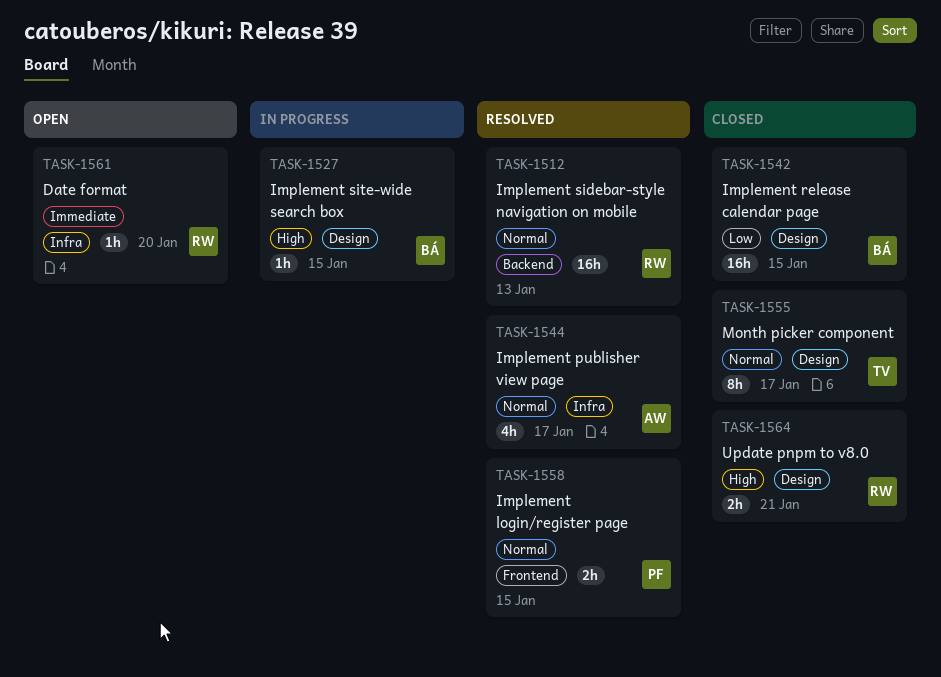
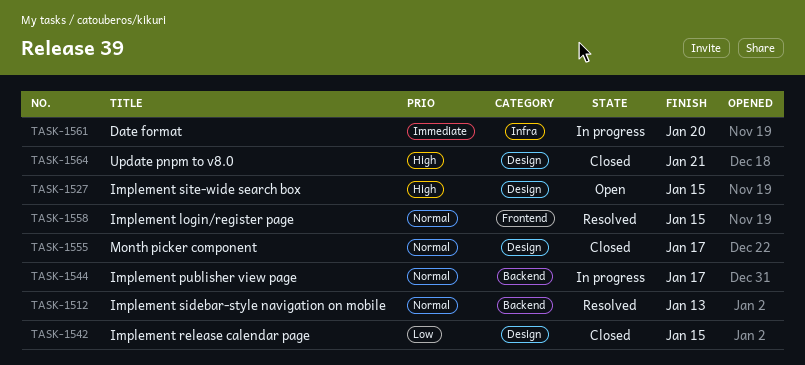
TASK-1527, status: In progress -> Open
TASK-1544, status: Resolved -> In progress
TASK-1544, label: Infra -> Backend
TASK-1561, status: Open -> In progress

